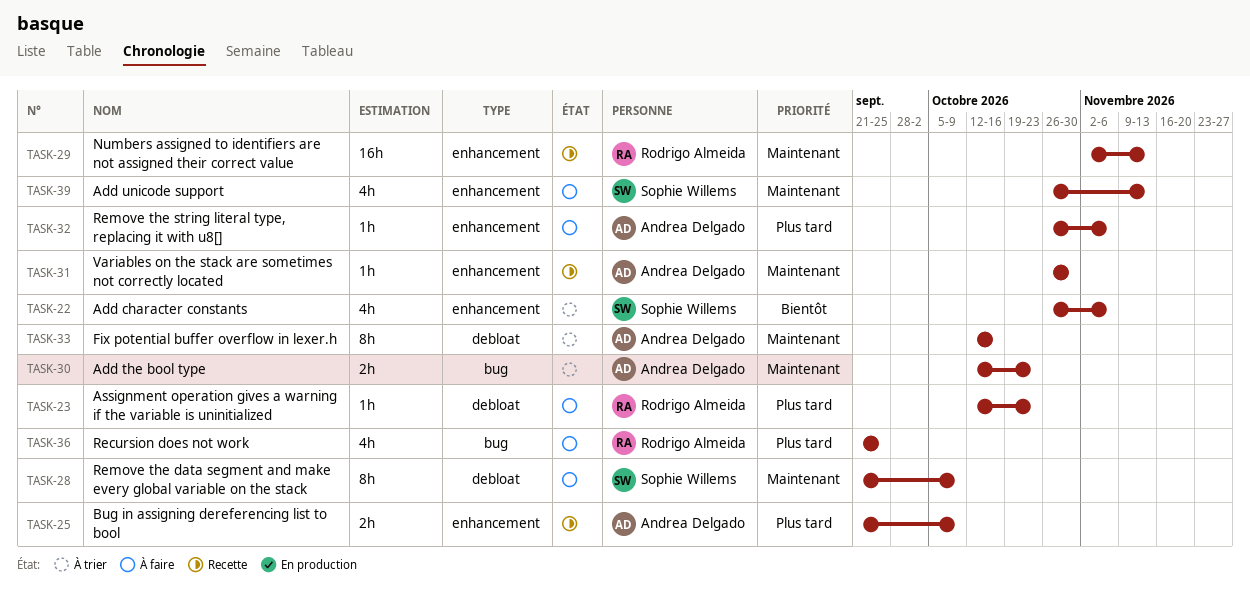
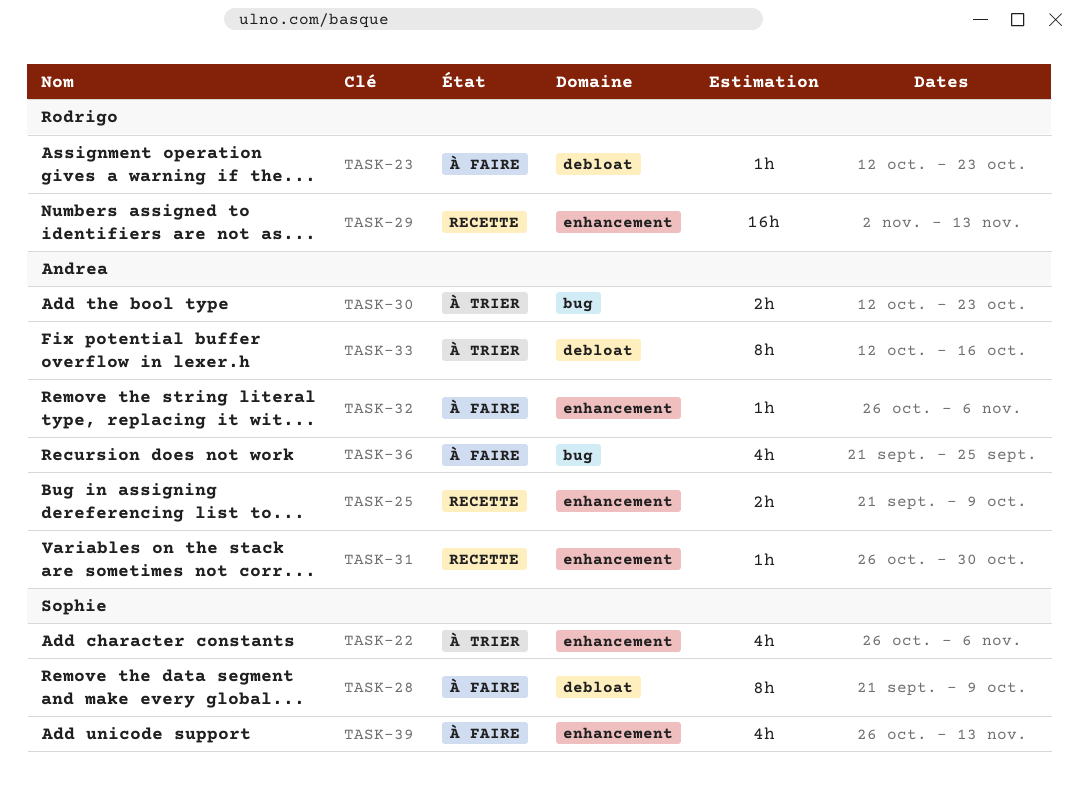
TASK-36, owner: Rodrigo Almeida -> Andrea Delgado

